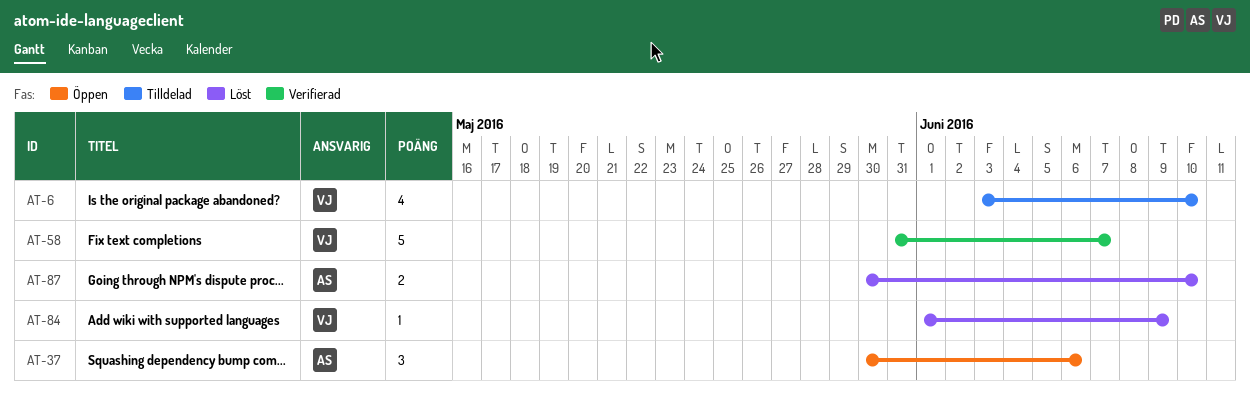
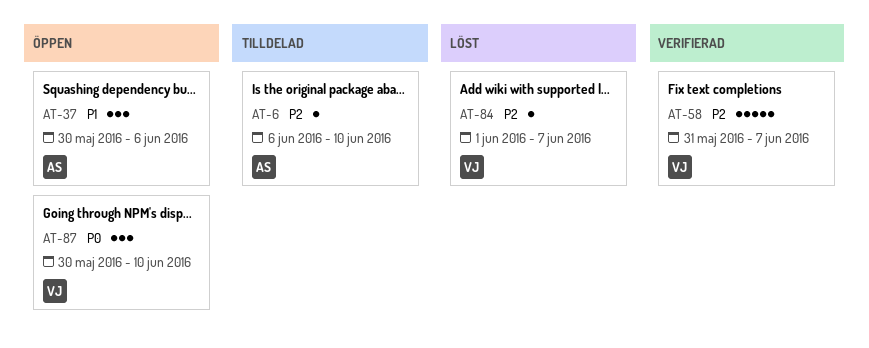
AT-6, owner: VJ -> AS
AT-6, estimate: 4 -> 1
AT-6, start: Jun 3 -> Jun 6
AT-84, due: Jun 9 -> Jun 7
AT-87, status: Löst -> Öppen
AT-87, owner: AS -> VJ
AT-87, estimate: 2 -> 3

